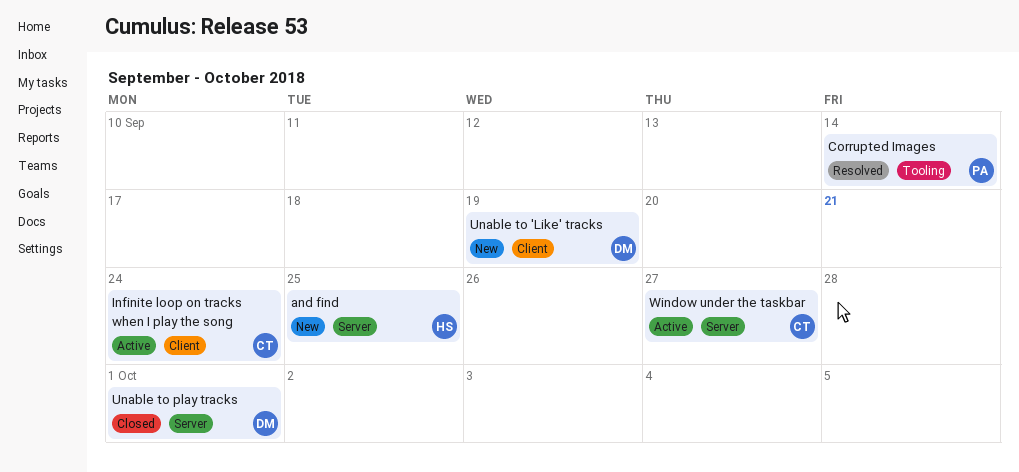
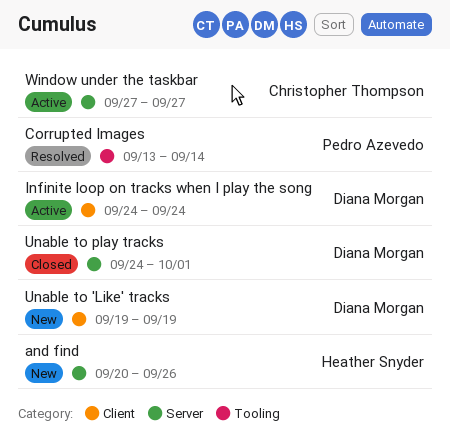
and find, due: Sep 25 -> Sep 26
Infinite loop on tracks when I play the song, owner: Christopher Thompson -> Diana Morgan

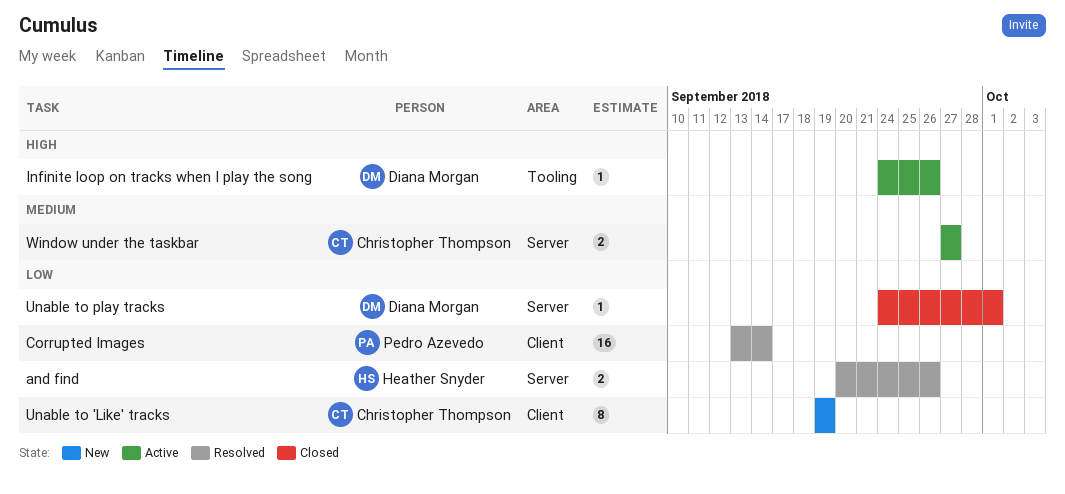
and find, status: New -> Resolved
Corrupted Images, label: Tooling -> Client
Infinite loop on tracks when I play the song, label: Client -> Tooling
Infinite loop on tracks when I play the song, due: Sep 24 -> Sep 26
Unable to 'Like' tracks, owner: Diana Morgan -> Christopher Thompson

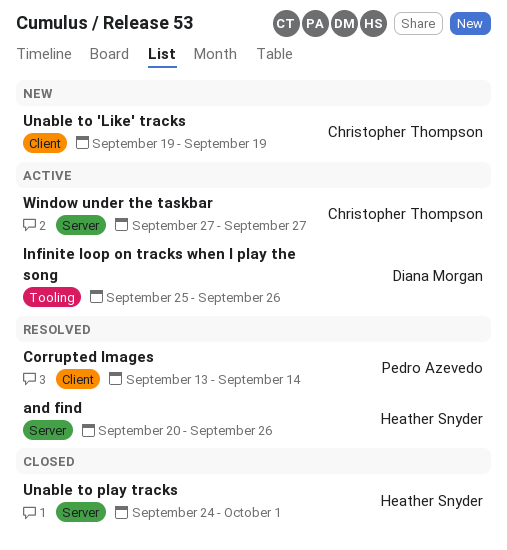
Infinite loop on tracks when I play the song, start: Sep 24 -> Sep 25
Unable to play tracks, owner: Diana Morgan -> Heather Snyder

